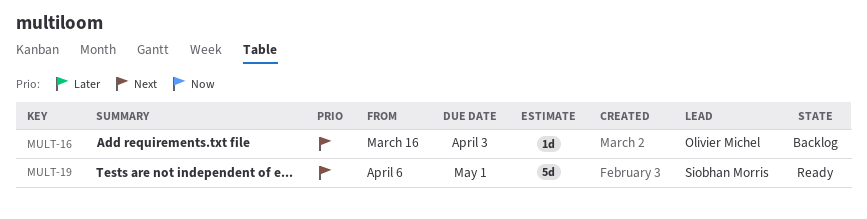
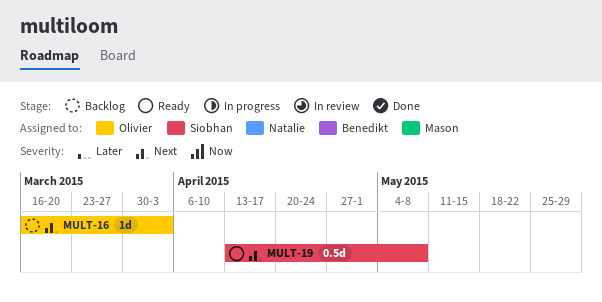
MULT-19, estimate: 5d -> 0.5d
MULT-19, start: Apr 6 -> Apr 13
MULT-19, due: May 1 -> May 8

